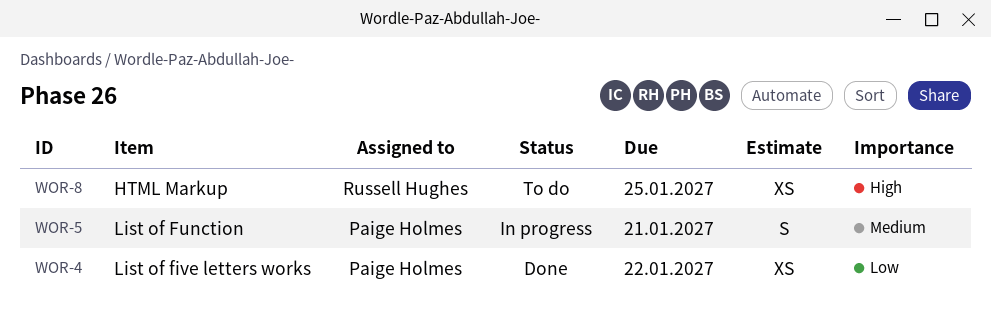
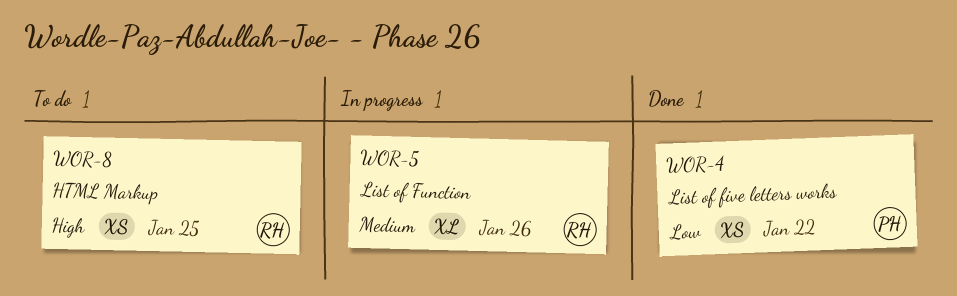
WOR-5, owner: Paige Holmes -> Russell Hughes
WOR-5, estimate: S -> XL
WOR-5, due: Jan 21 -> Jan 26

